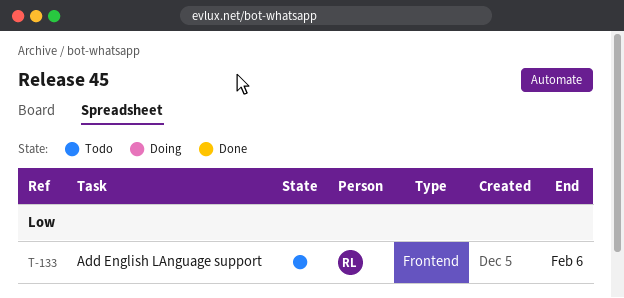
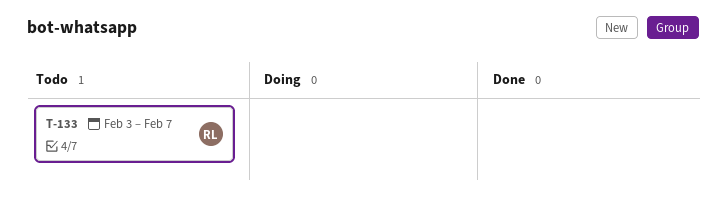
T-133, due: Feb 6 -> Feb 7

